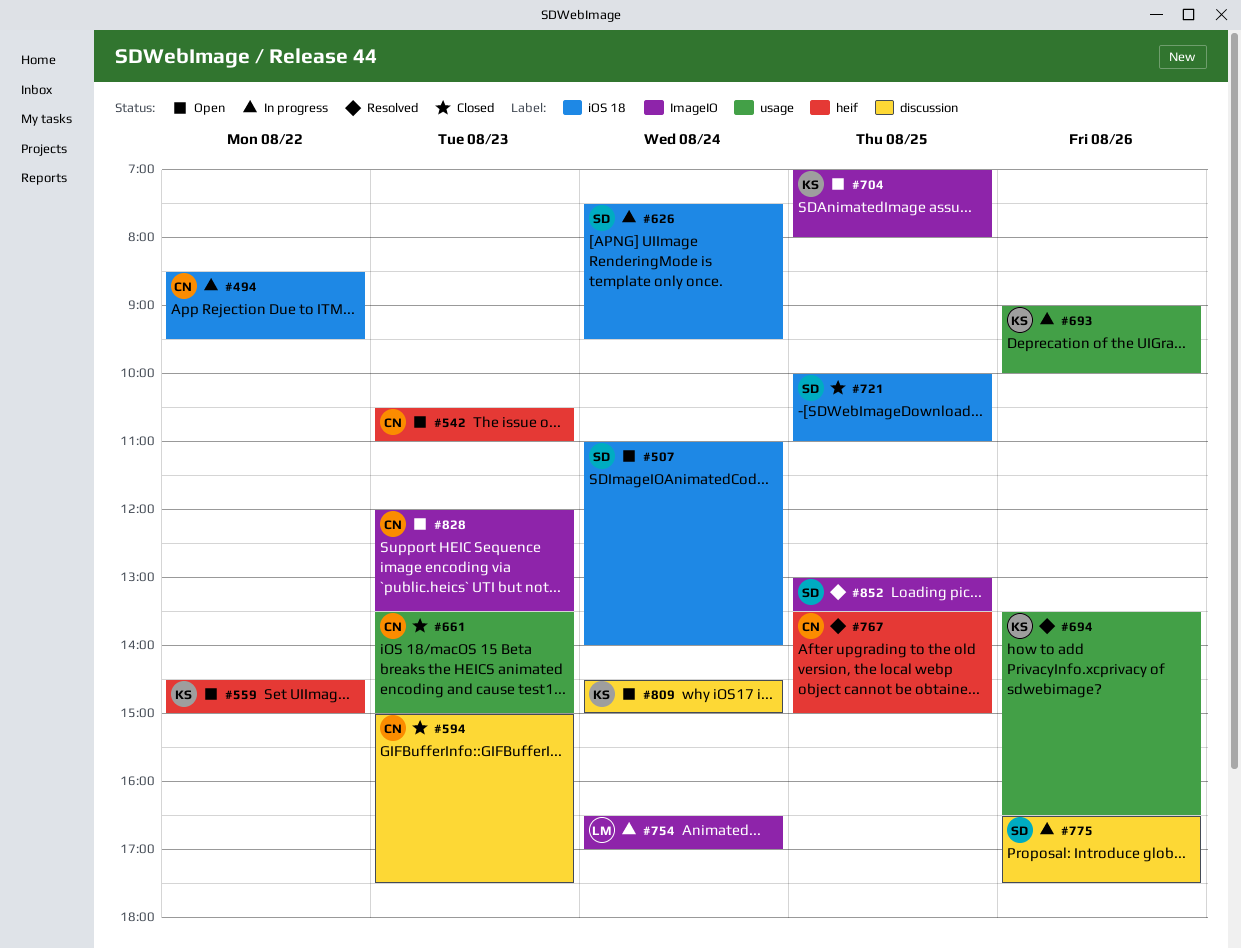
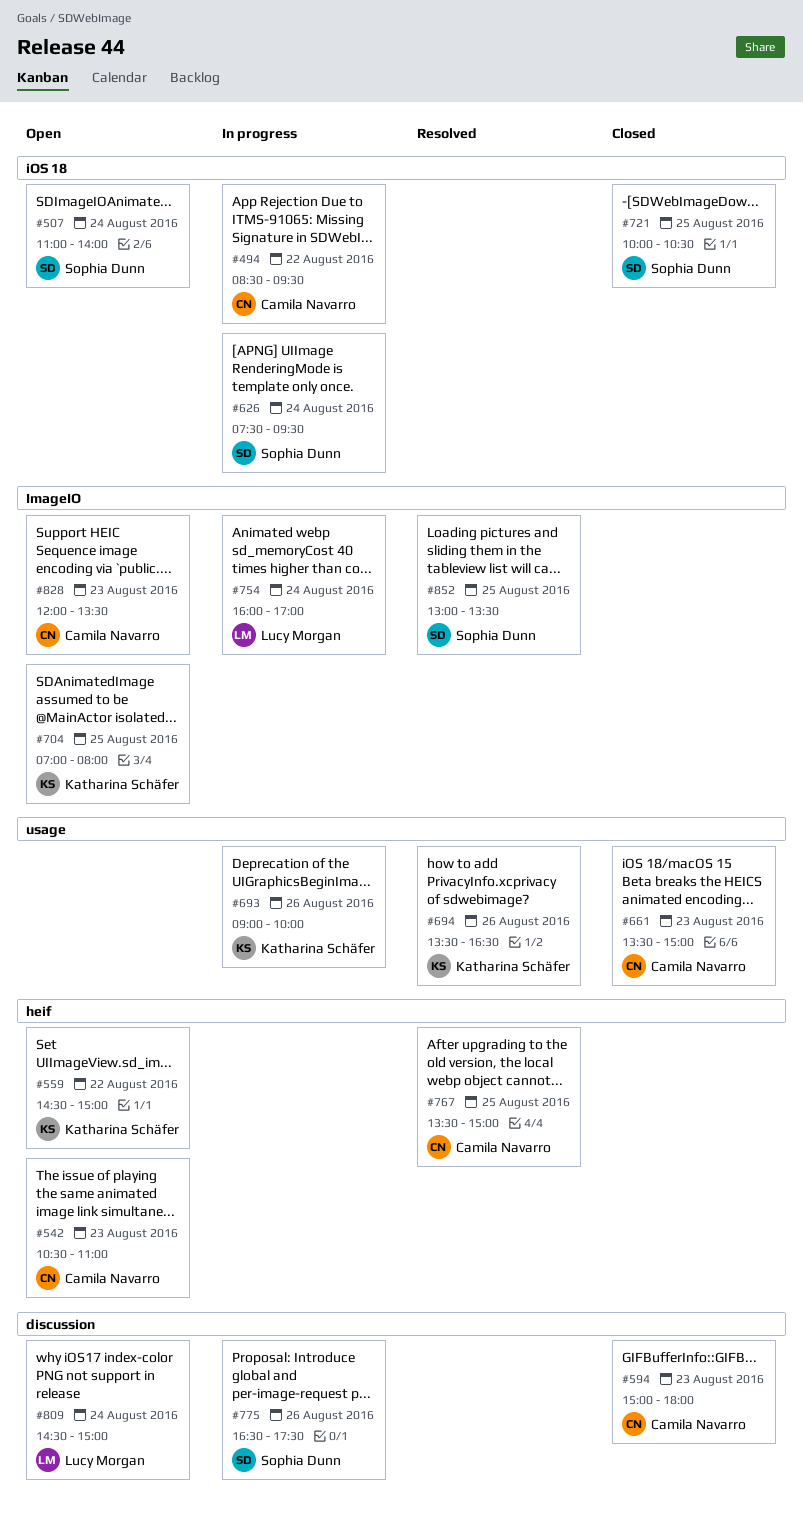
#594, ends: 17:30 -> 18:00
#721, ends: 11:00 -> 10:30
#754, begins: 16:30 -> 16:00
#809, owner: Katharina Schäfer -> Lucy Morgan

